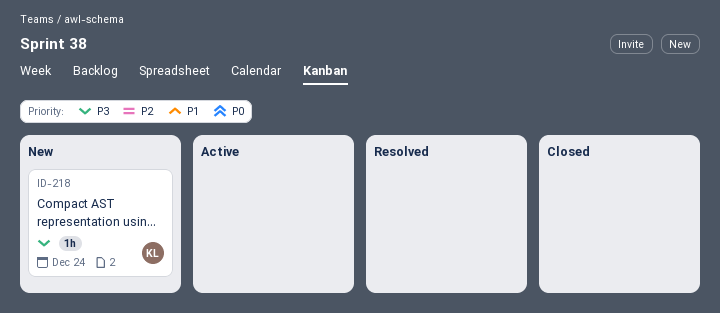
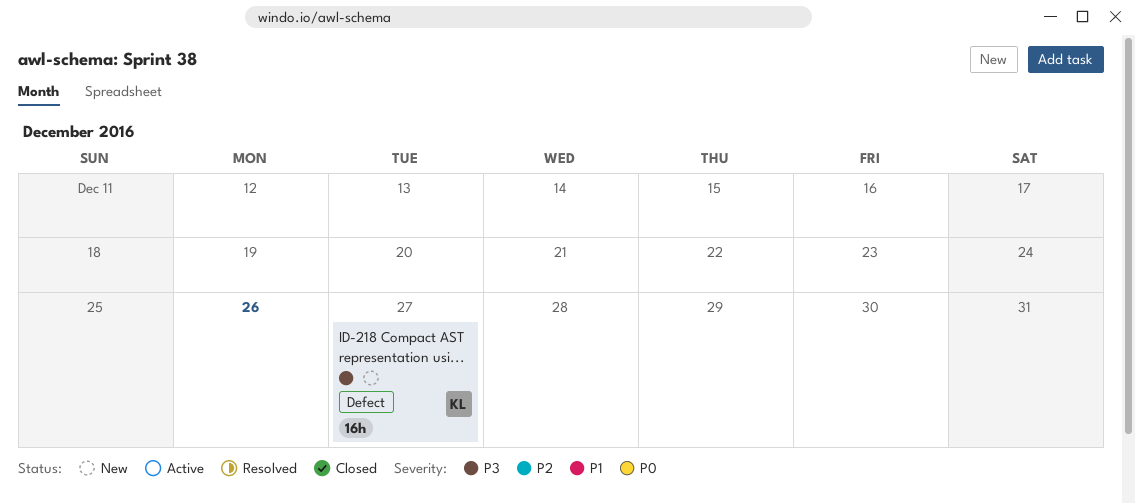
ID-218, estimate: 1h -> 16h
ID-218, due: Dec 24 -> Dec 27

